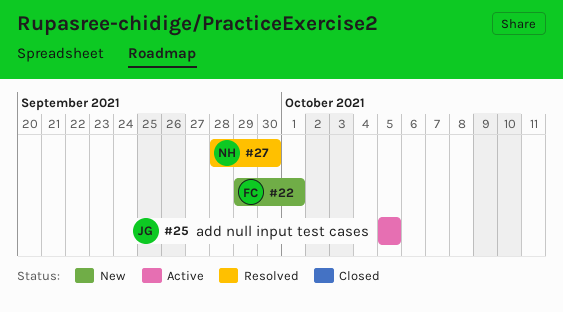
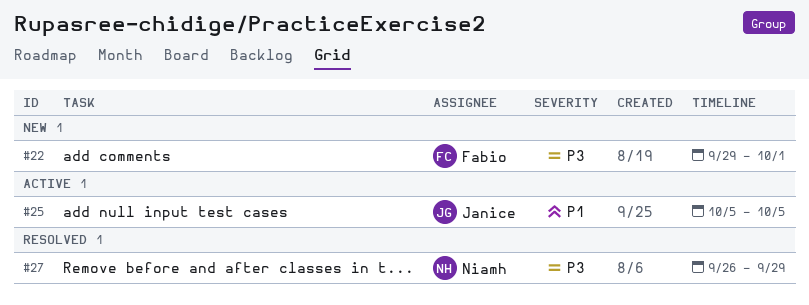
#27, start: Sep 28 -> Sep 26
#27, due: Sep 30 -> Sep 29

